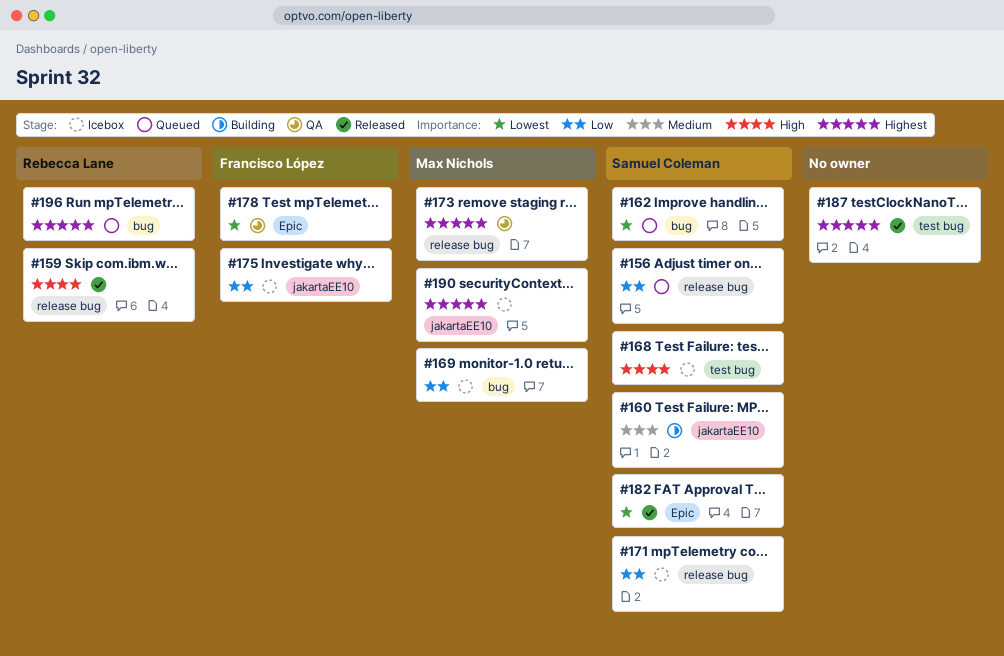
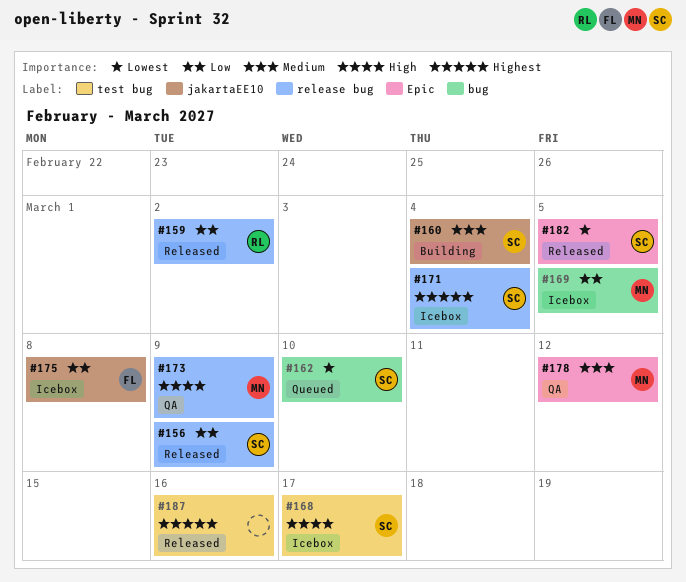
#156, status: Queued -> Released
#159, priority: High -> Low
#171, priority: Low -> Highest
#173, priority: Highest -> High
#178, owner: Francisco López -> Max Nichols
#178, priority: Lowest -> Medium
#190: present -> none
#196: present -> none

